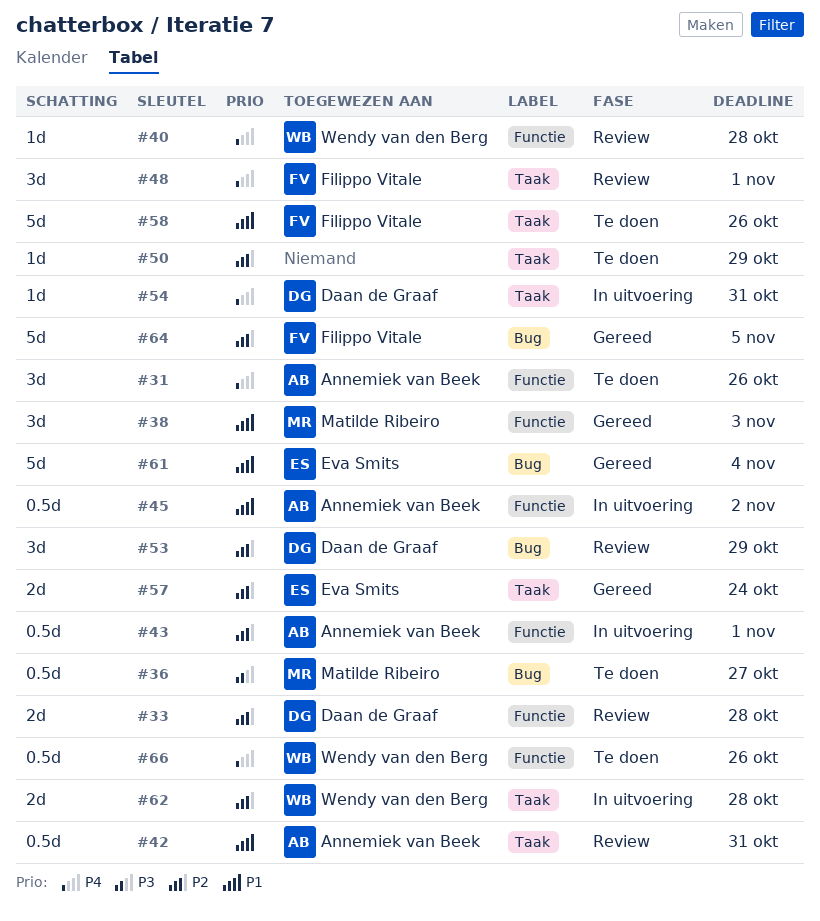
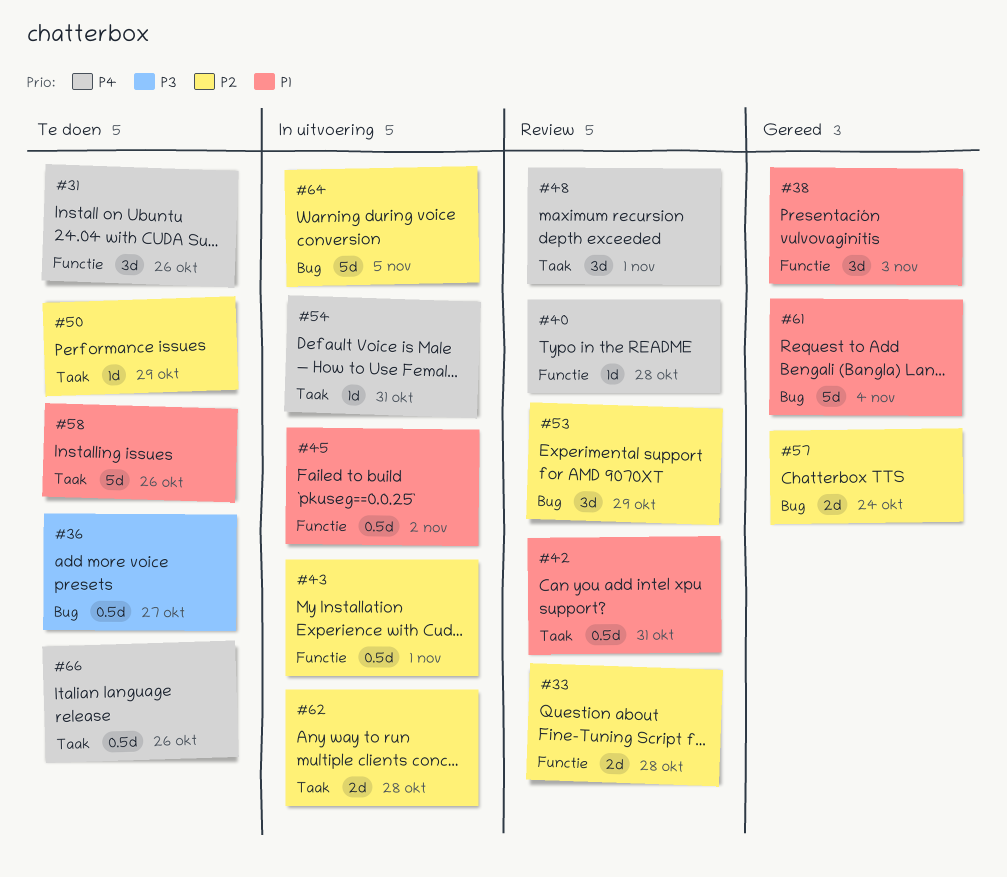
#57, label: Taak -> Bug
#64, status: Gereed -> In uitvoering
#66, label: Functie -> Taak

